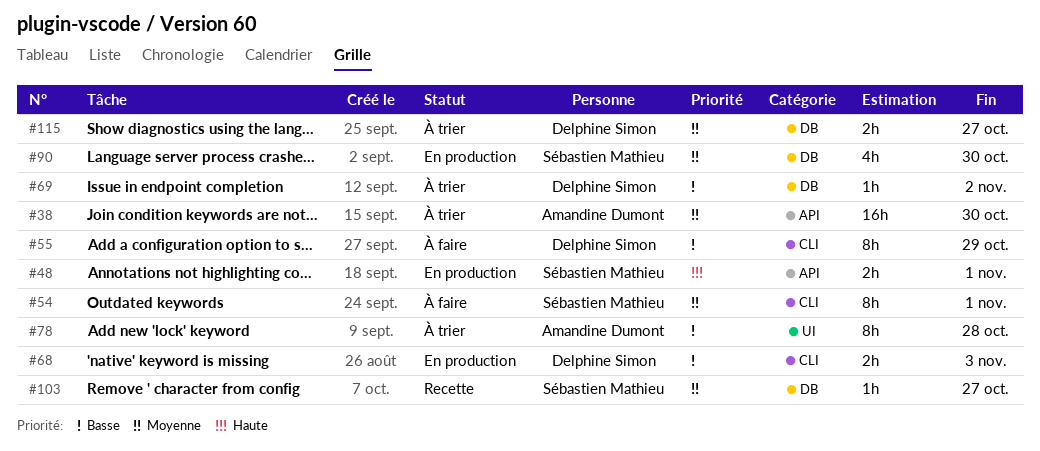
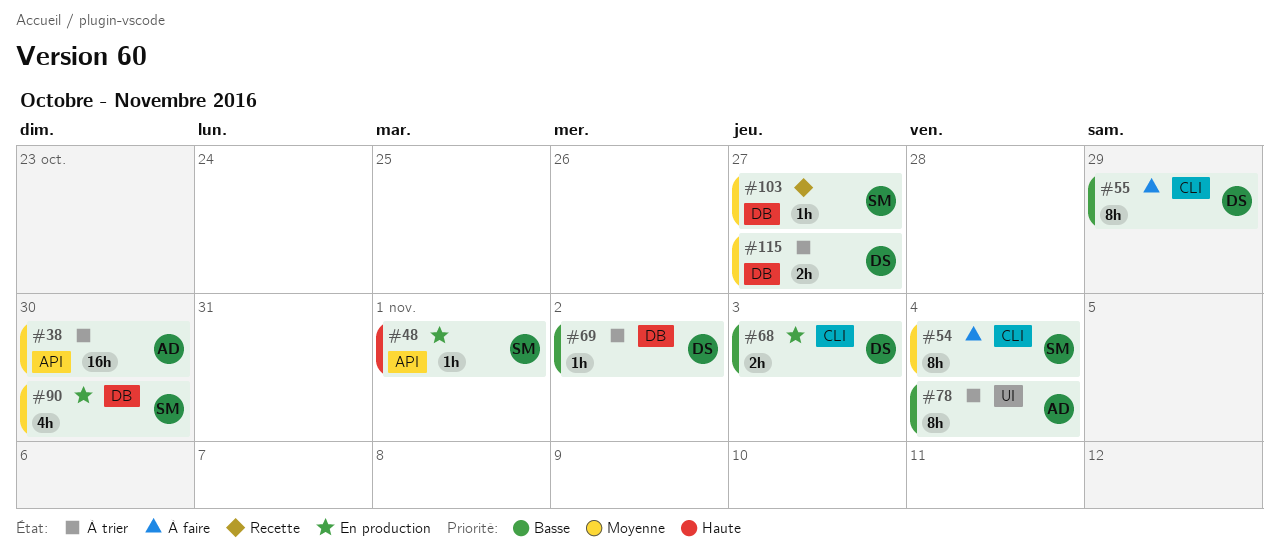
#48, estimate: 2h -> 1h
#54, due: Nov 1 -> Nov 4
#78, due: Oct 28 -> Nov 4

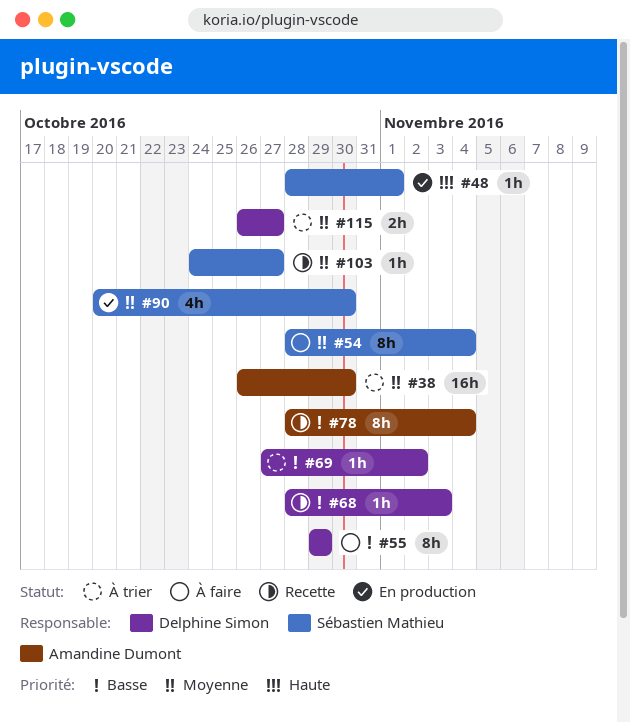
#68, status: En production -> Recette
#68, estimate: 2h -> 1h
#78, status: À trier -> Recette

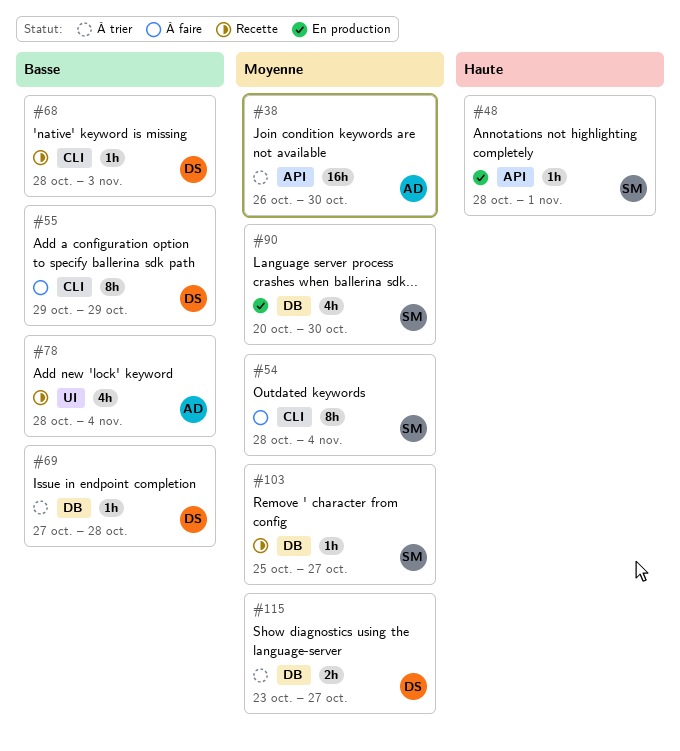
#69, due: Nov 2 -> Oct 28
#78, estimate: 8h -> 4h
#103, start: Oct 24 -> Oct 25
#115, start: Oct 26 -> Oct 23

